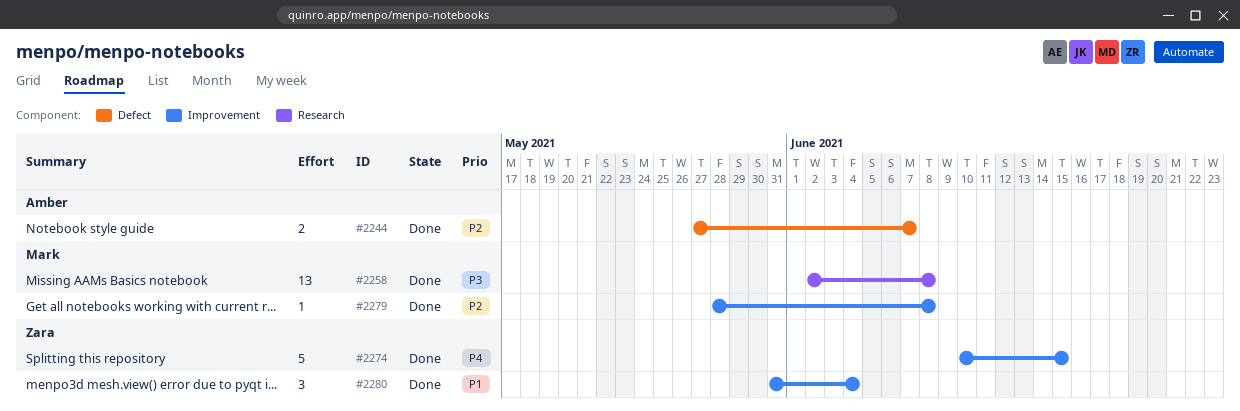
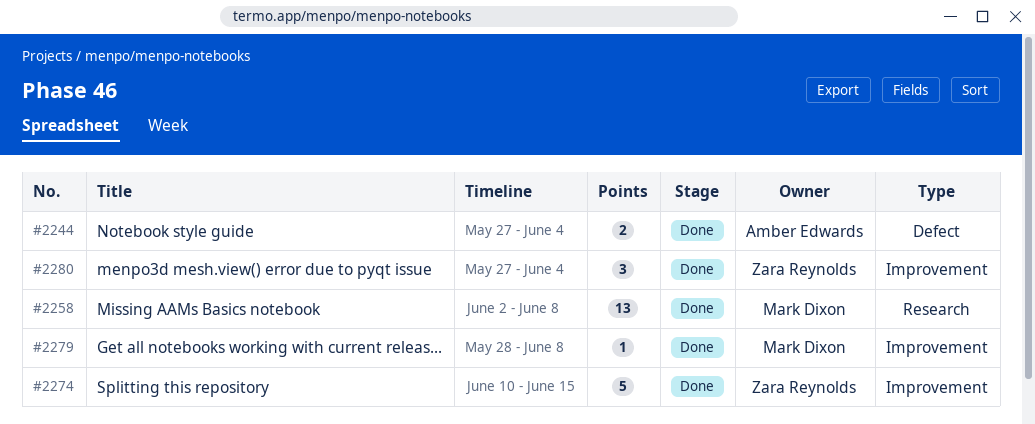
#2244, due: Jun 7 -> Jun 4
#2280, start: May 31 -> May 27

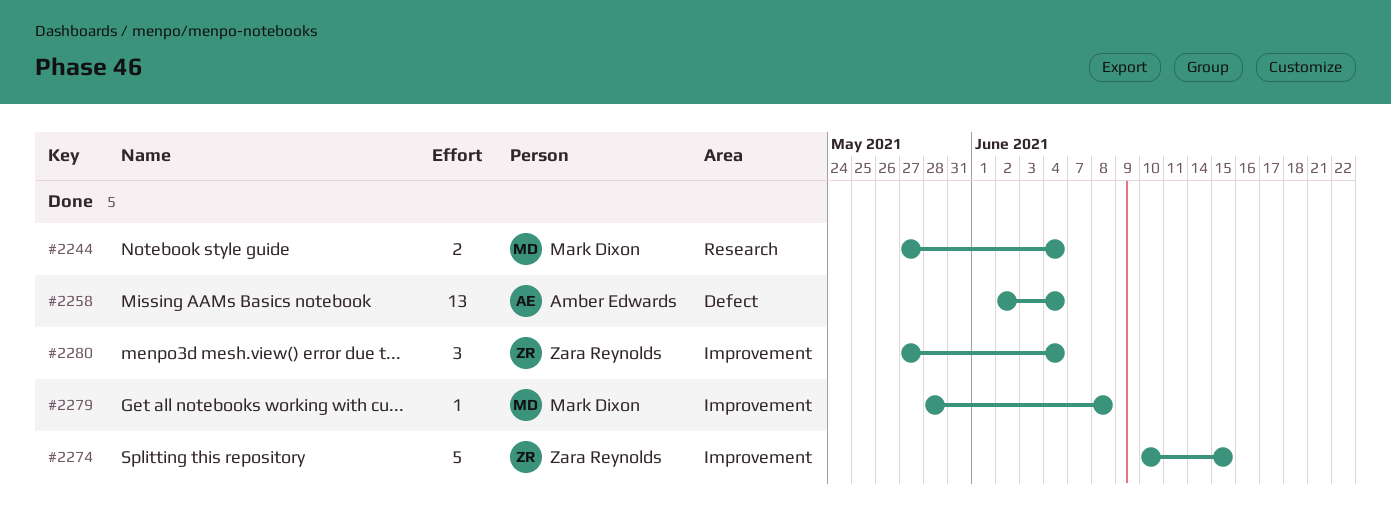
#2244, owner: Amber Edwards -> Mark Dixon
#2244, label: Defect -> Research
#2258, owner: Mark Dixon -> Amber Edwards
#2258, label: Research -> Defect
#2258, due: Jun 8 -> Jun 4

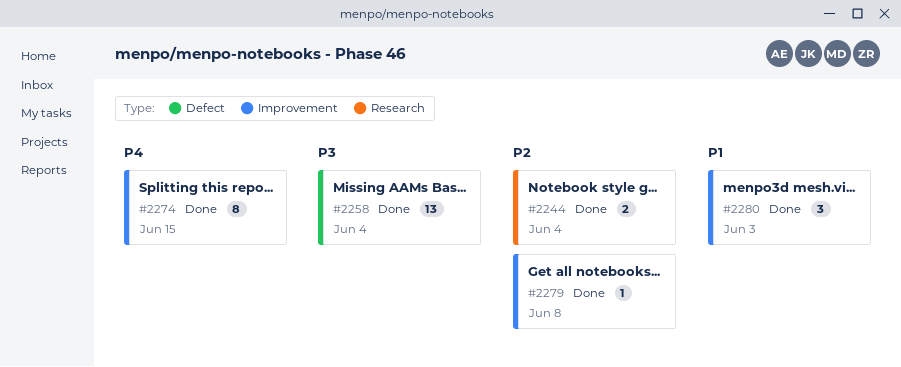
#2274, estimate: 5 -> 8
#2280, due: Jun 4 -> Jun 3

